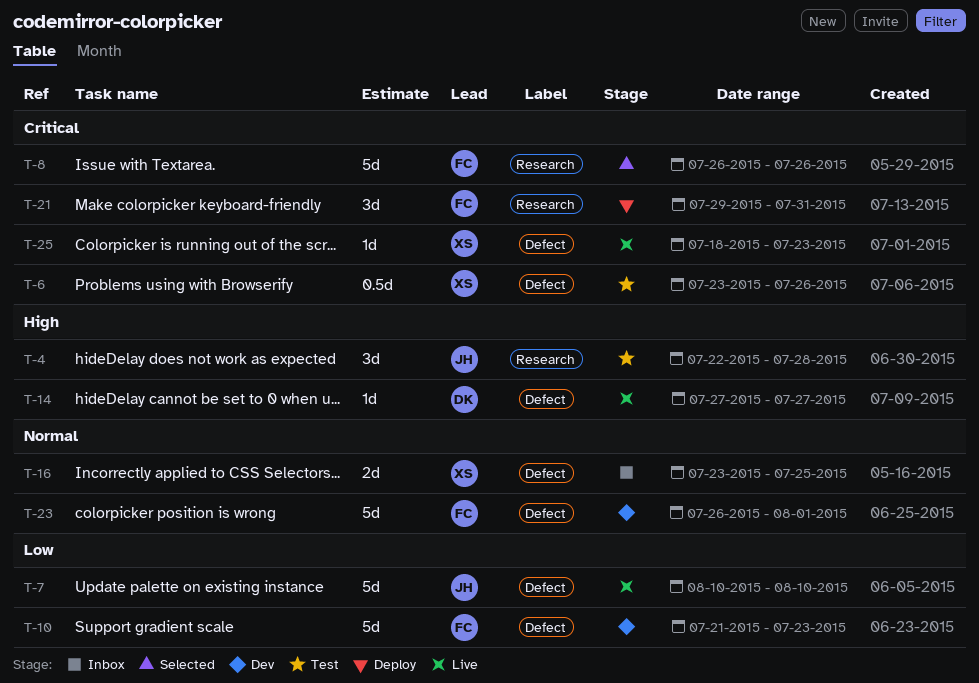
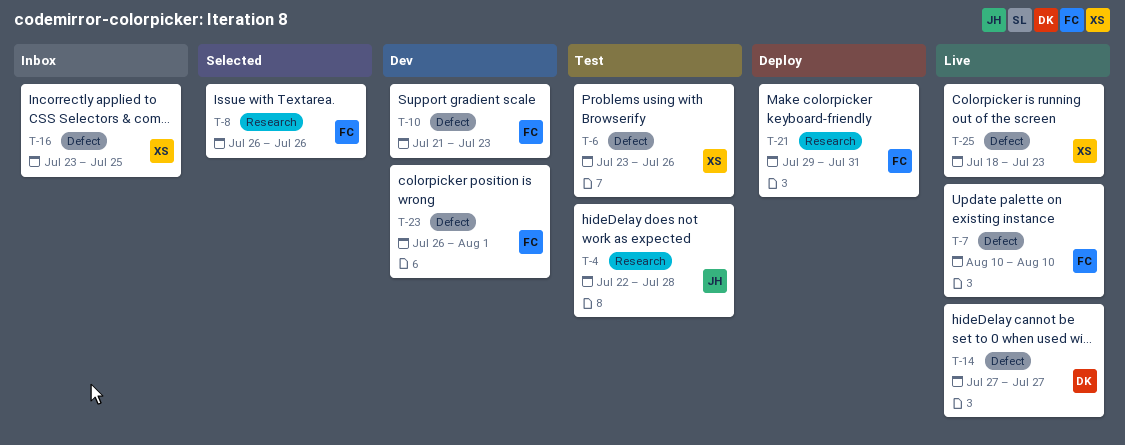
T-7, owner: JH -> FC

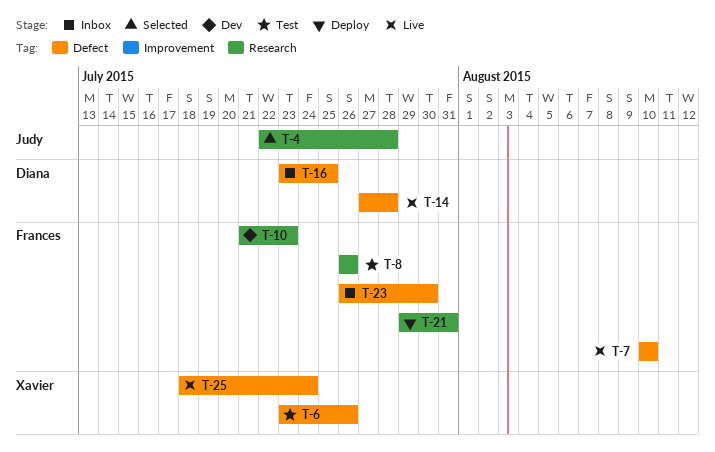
T-4, status: Test -> Selected
T-8, status: Selected -> Test
T-10, label: Defect -> Research
T-14, due: Jul 27 -> Jul 28
T-16, owner: Xavier -> Diana
T-23, status: Dev -> Inbox
T-23, due: Aug 1 -> Jul 30
T-25, due: Jul 23 -> Jul 24

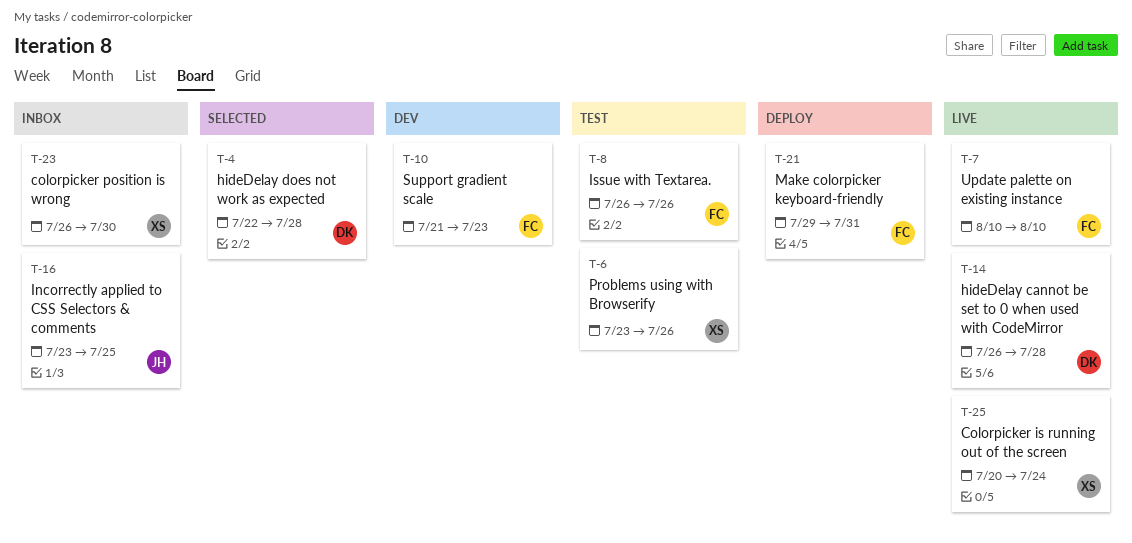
T-4, owner: Judy -> Diana
T-14, start: Jul 27 -> Jul 26
T-16, owner: Diana -> Judy
T-23, owner: Frances -> Xavier
T-25, start: Jul 18 -> Jul 20

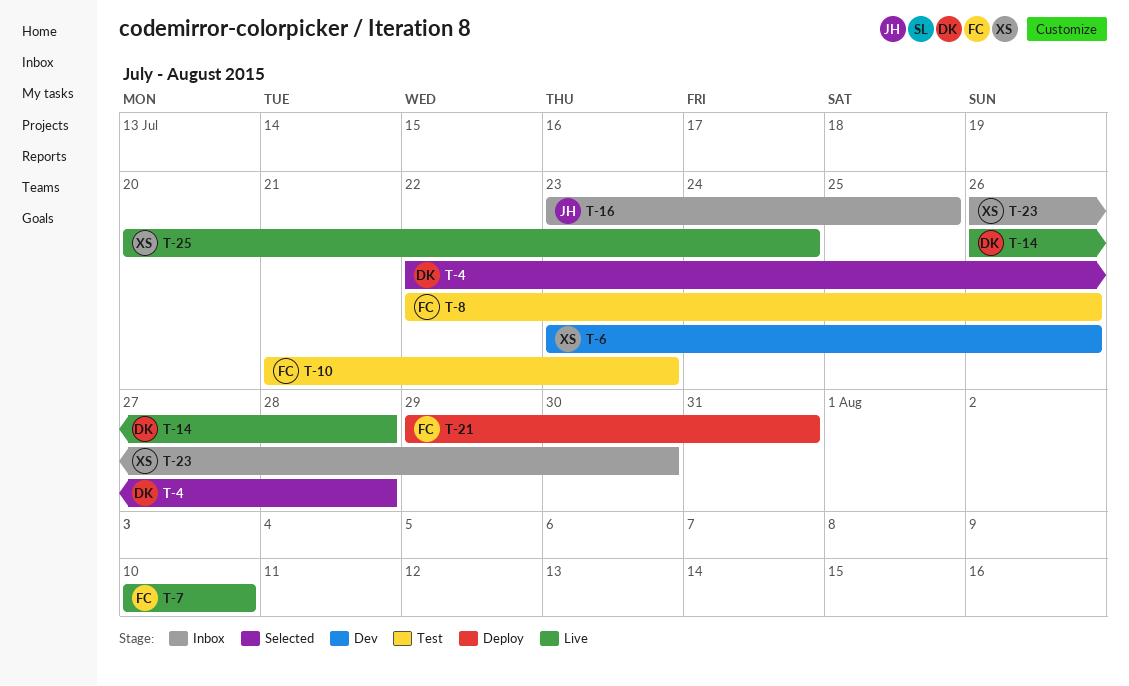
T-6, status: Test -> Dev
T-8, start: Jul 26 -> Jul 22
T-10, status: Dev -> Test

